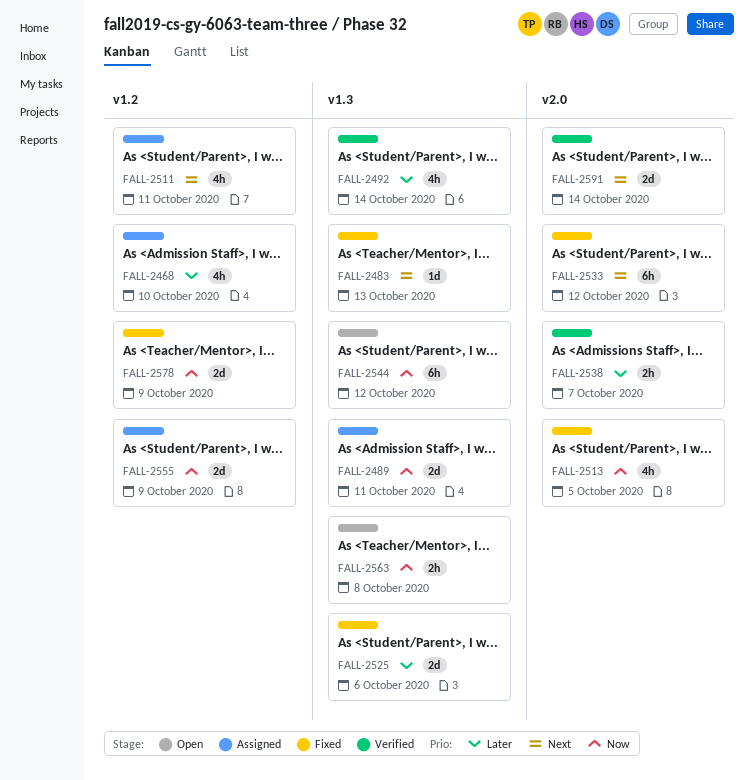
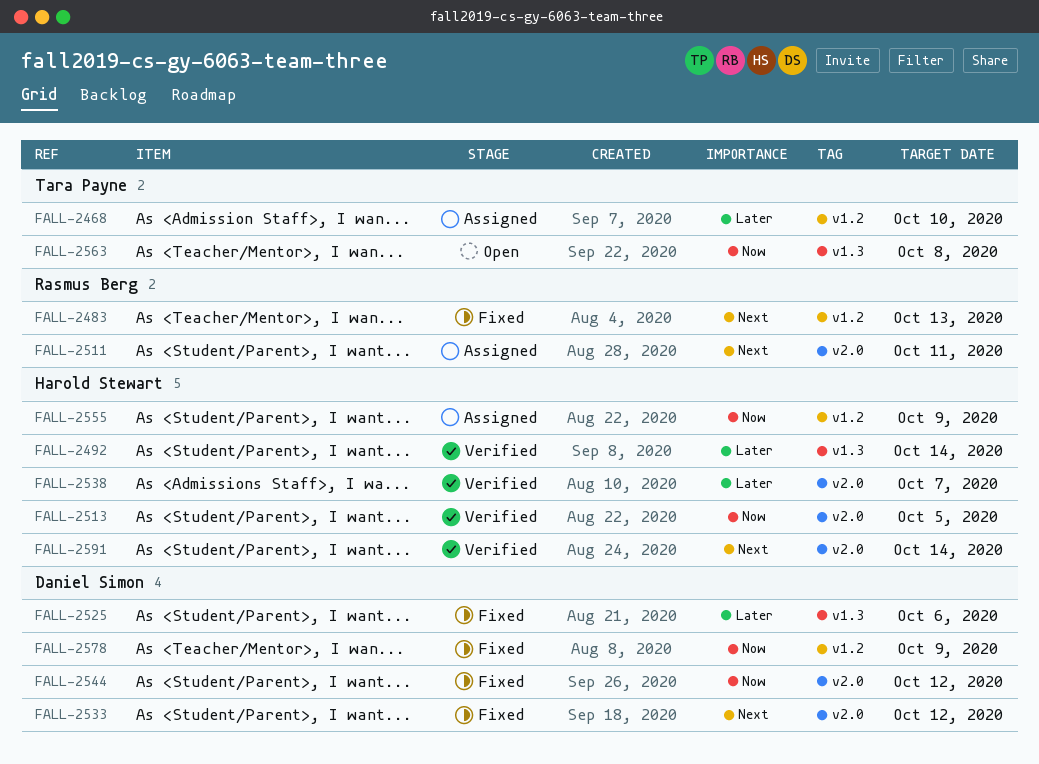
FALL-2483, label: v1.3 -> v1.2
FALL-2489: present -> none
FALL-2511, label: v1.2 -> v2.0
FALL-2513, status: Fixed -> Verified
FALL-2544, status: Open -> Fixed
FALL-2544, label: v1.3 -> v2.0

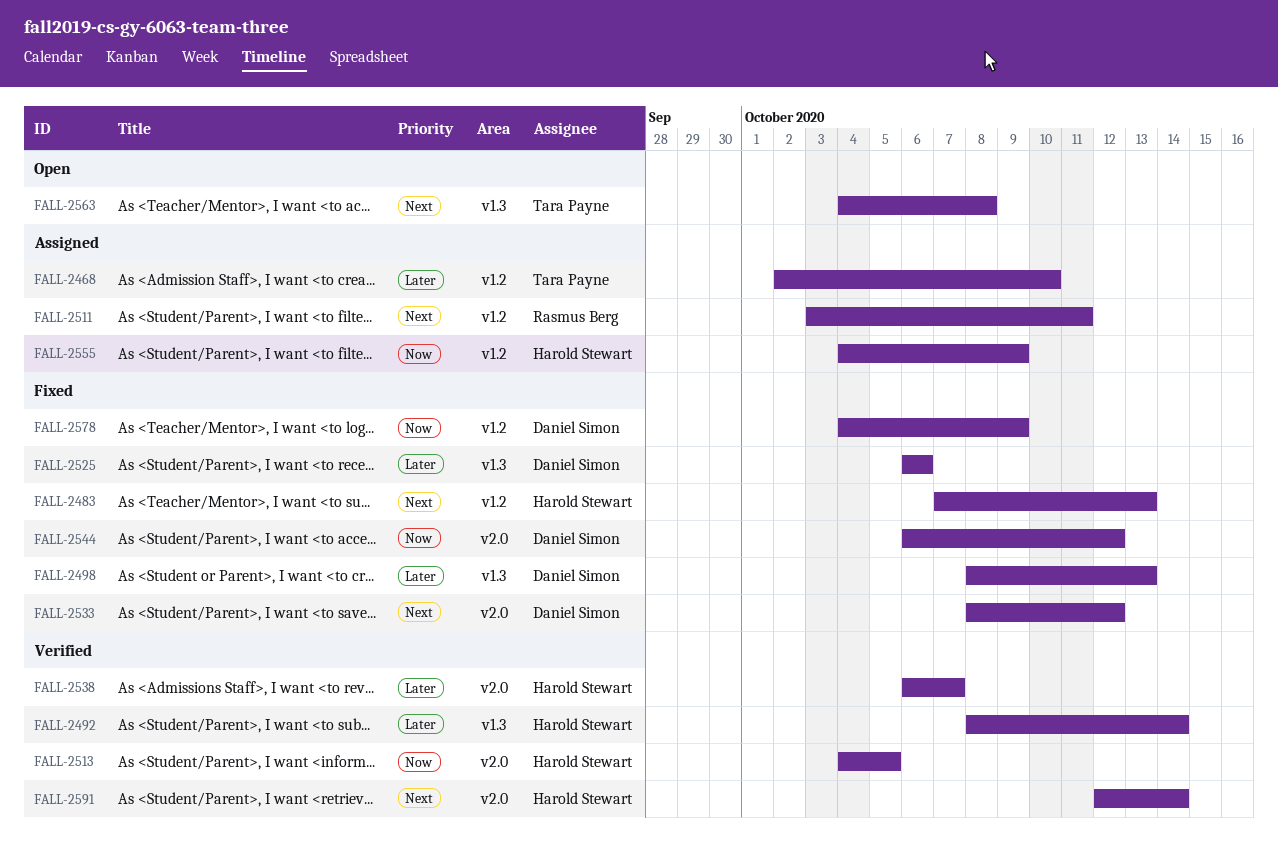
FALL-2483, owner: Rasmus Berg -> Harold Stewart
FALL-2498: none -> present
FALL-2511, label: v2.0 -> v1.2
FALL-2563, priority: Now -> Next

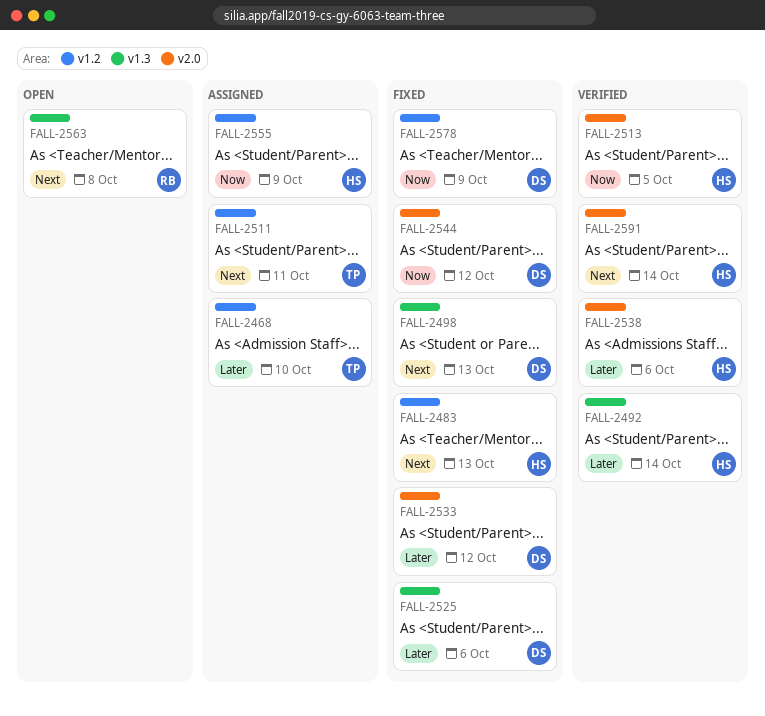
FALL-2498, priority: Later -> Next
FALL-2511, owner: Rasmus Berg -> Tara Payne
FALL-2533, priority: Next -> Later
FALL-2538, due: Oct 7 -> Oct 6
FALL-2563, owner: Tara Payne -> Rasmus Berg

